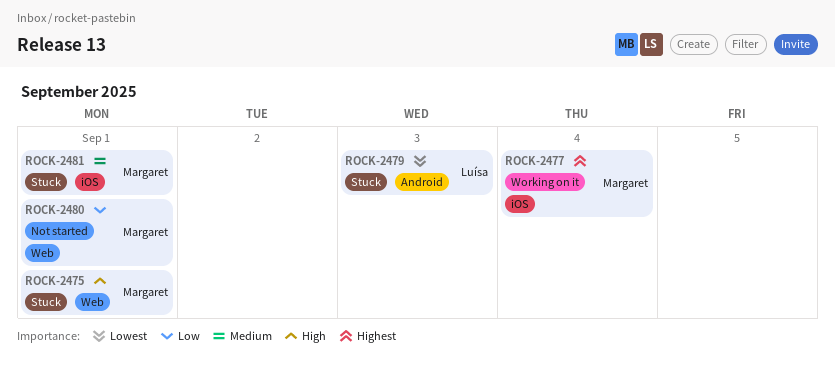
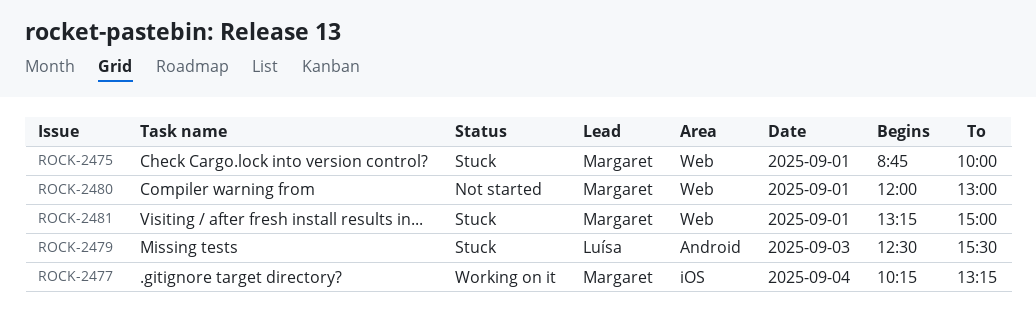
ROCK-2481, label: iOS -> Web

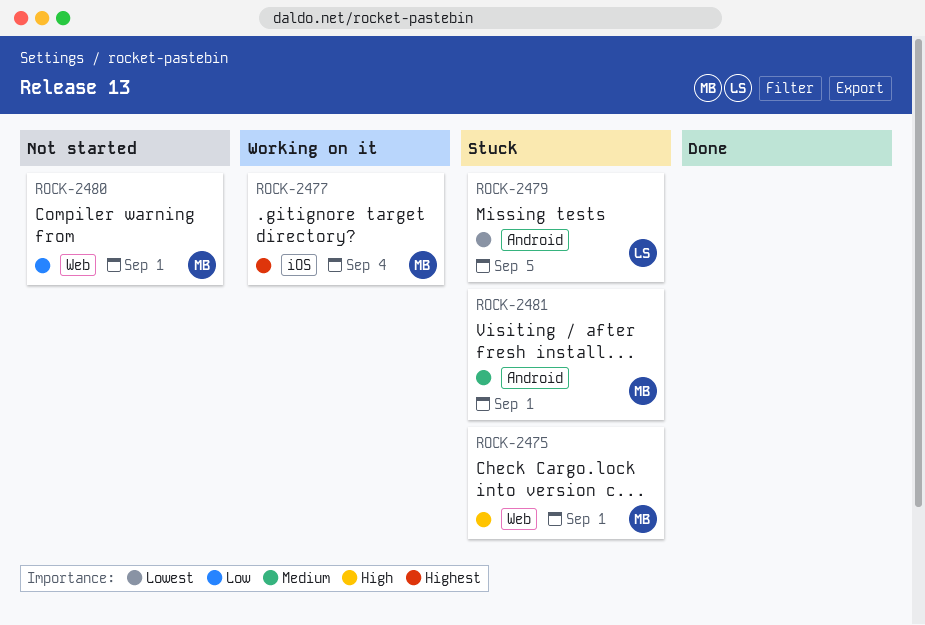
ROCK-2479, day: Sep 3 -> Sep 5
ROCK-2481, label: Web -> Android

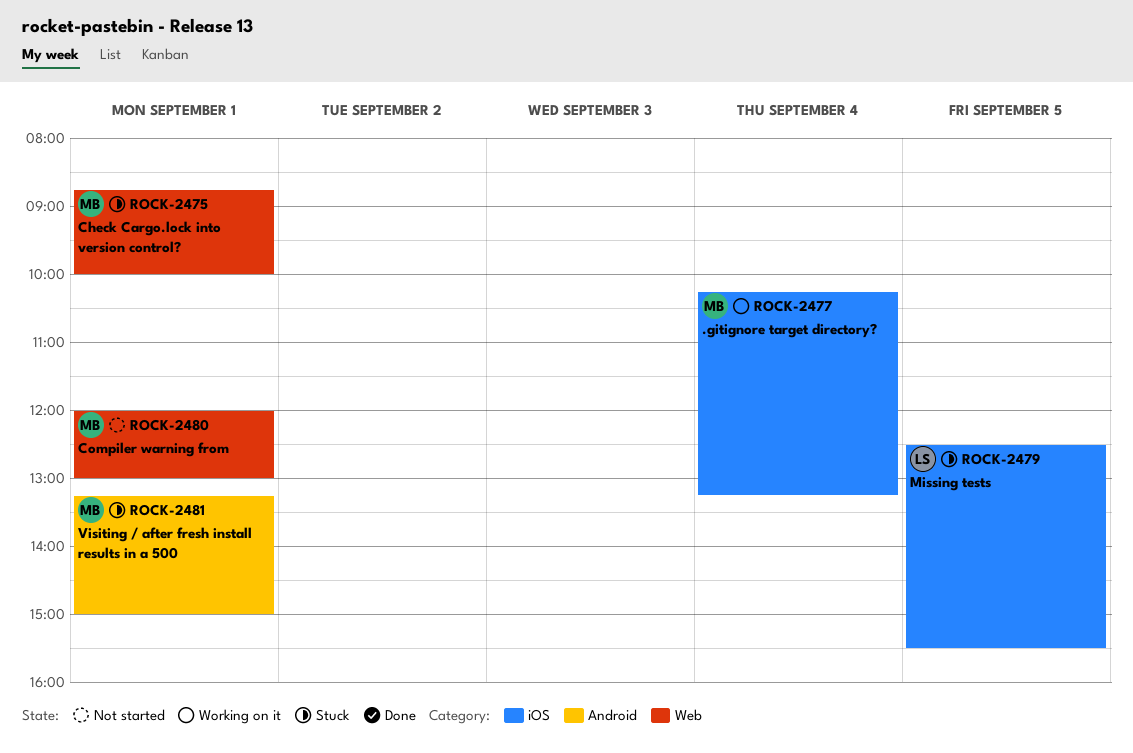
ROCK-2479, label: Android -> iOS

